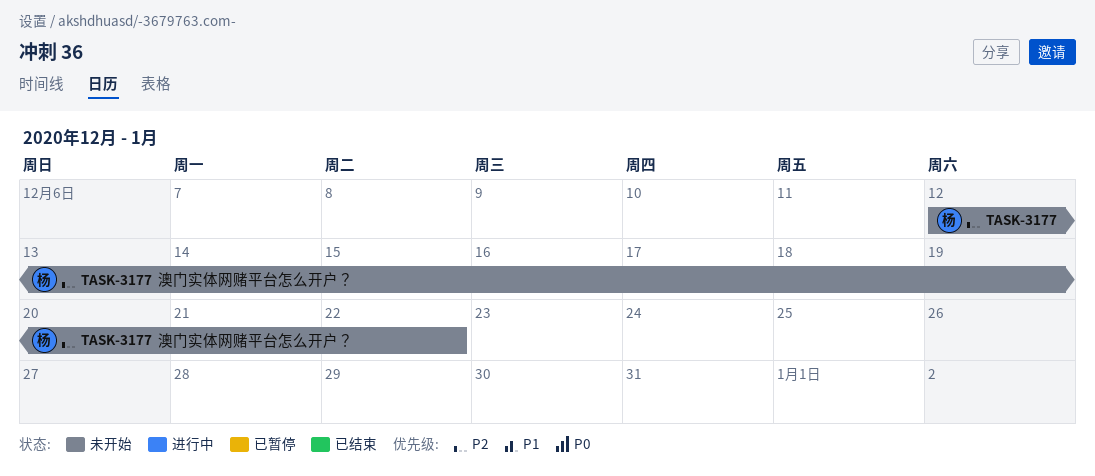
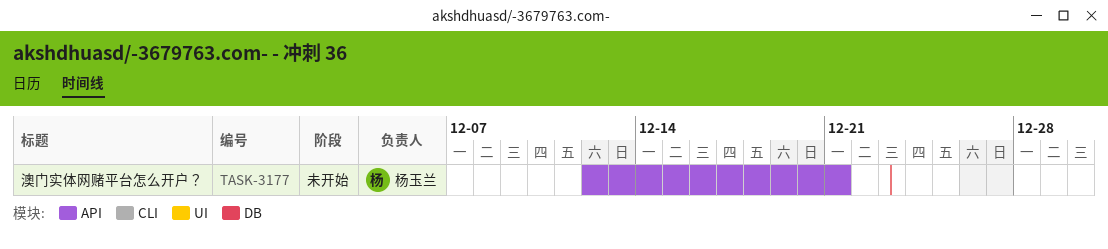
TASK-3177, due: Dec 22 -> Dec 21

